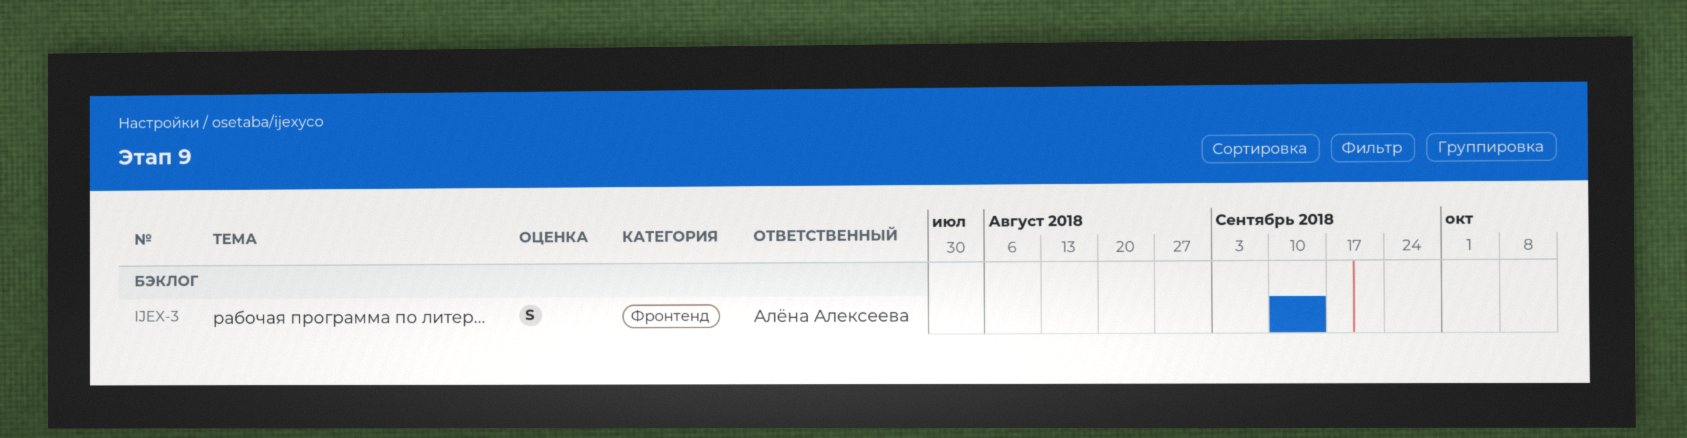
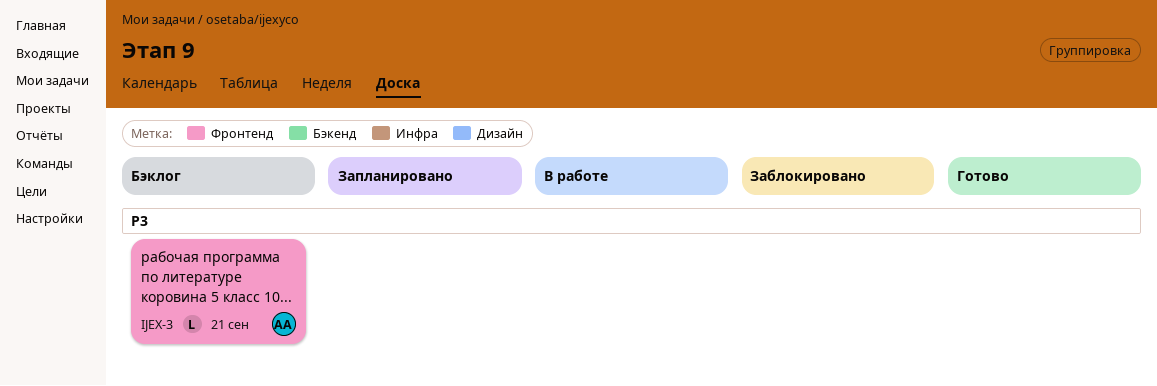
IJEX-3, estimate: S -> L
IJEX-3, due: Sep 14 -> Sep 21

